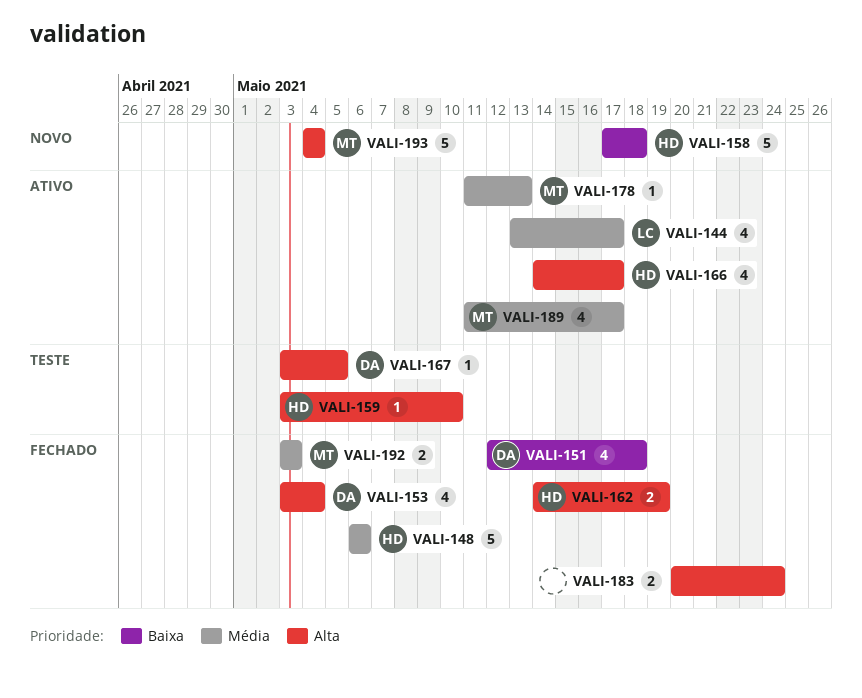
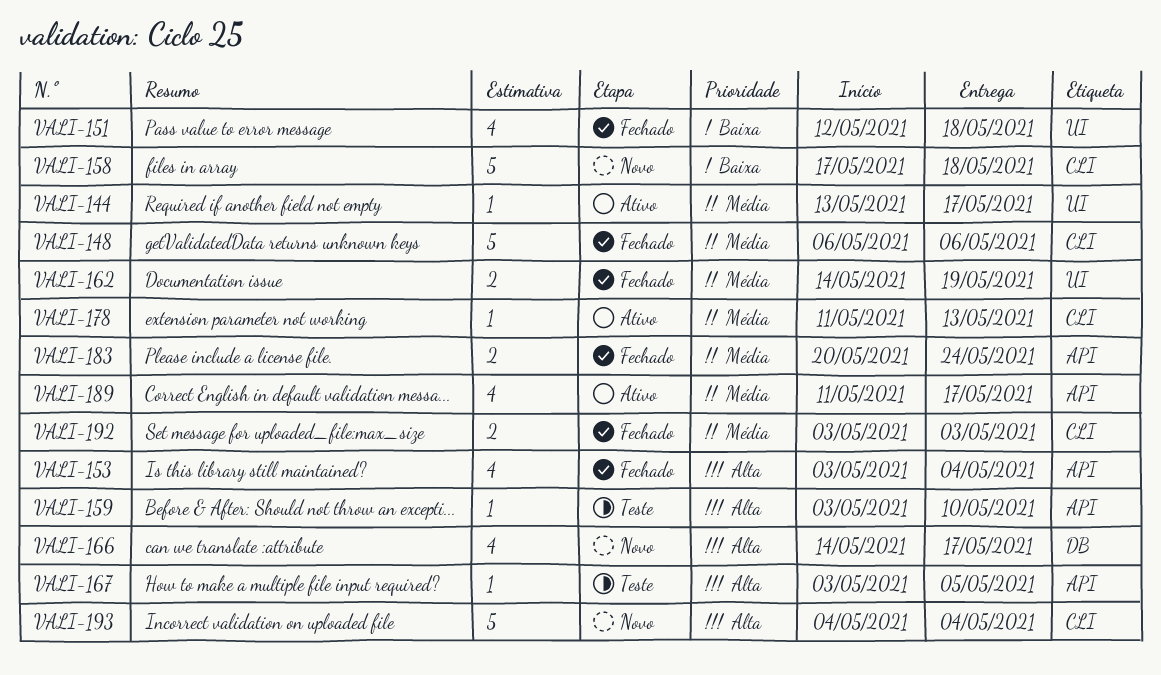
VALI-144, estimate: 4 -> 1
VALI-162, priority: Alta -> Média
VALI-166, status: Ativo -> Novo
VALI-183, priority: Alta -> Média

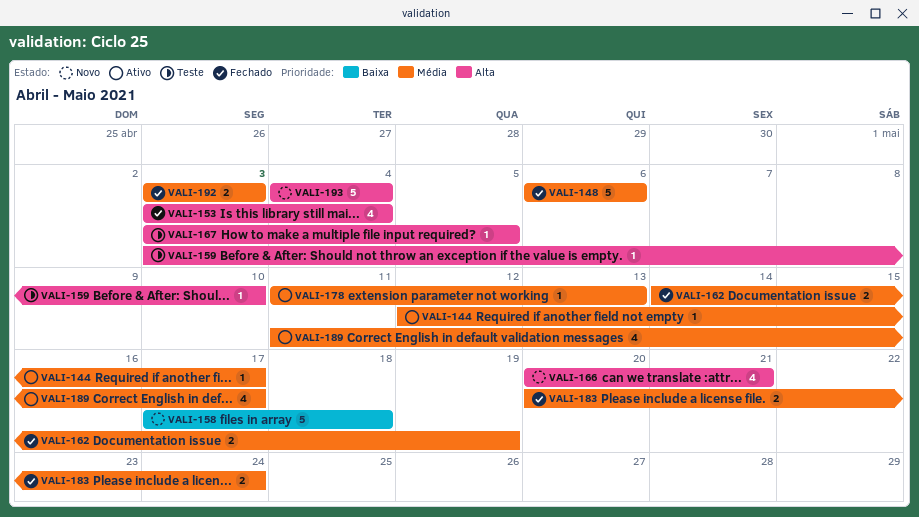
VALI-144, start: May 13 -> May 12
VALI-151: present -> none
VALI-166, start: May 14 -> May 20
VALI-166, due: May 17 -> May 21

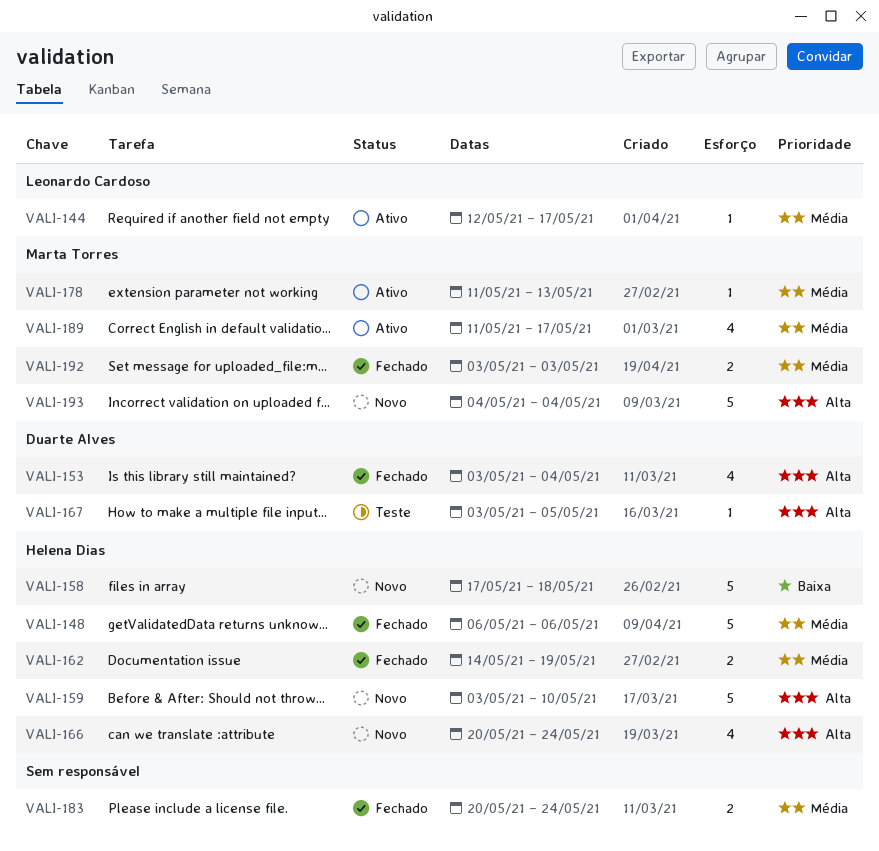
VALI-159, status: Teste -> Novo
VALI-159, estimate: 1 -> 5
VALI-166, due: May 21 -> May 24

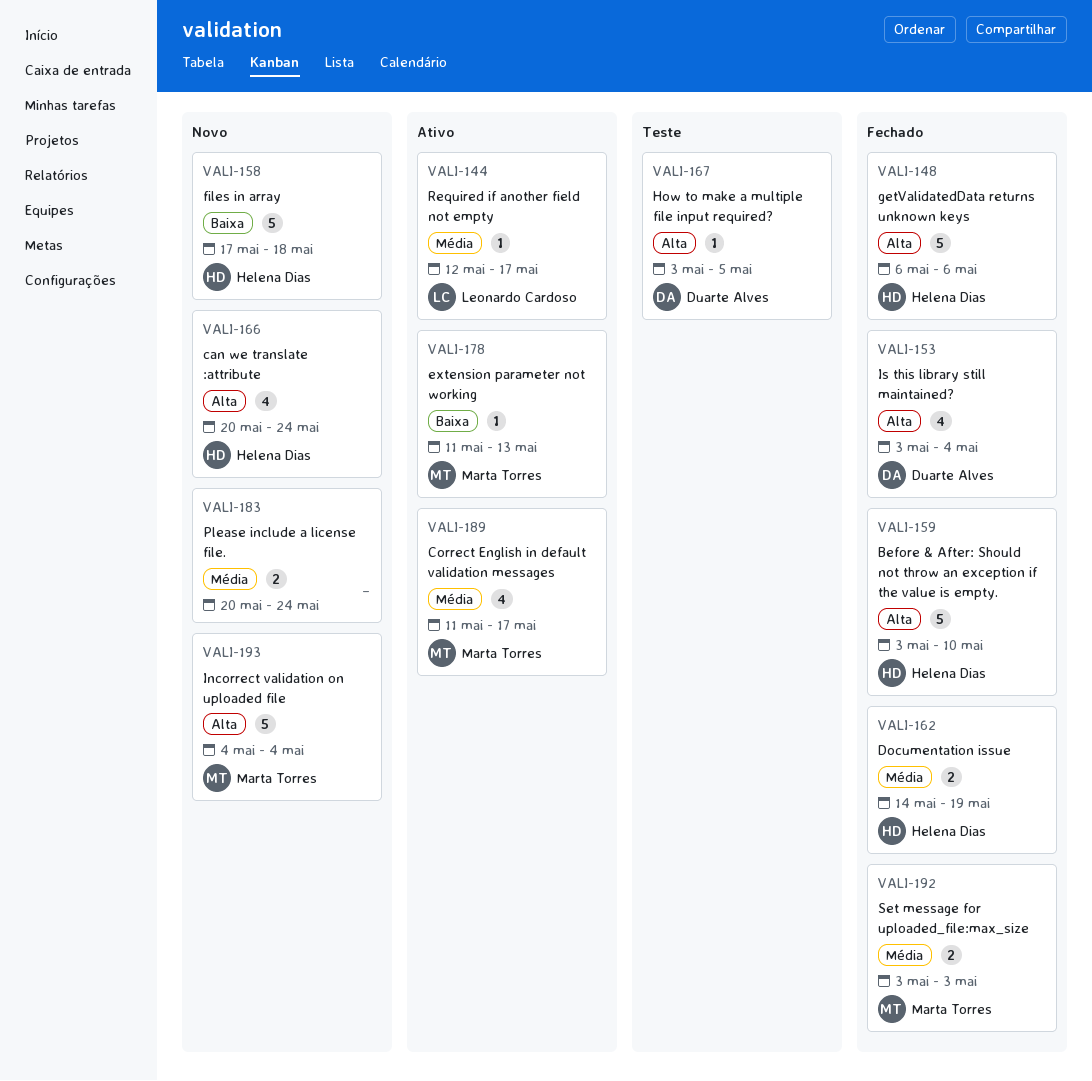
VALI-148, priority: Média -> Alta
VALI-159, status: Novo -> Fechado
VALI-178, priority: Média -> Baixa
VALI-183, status: Fechado -> Novo

